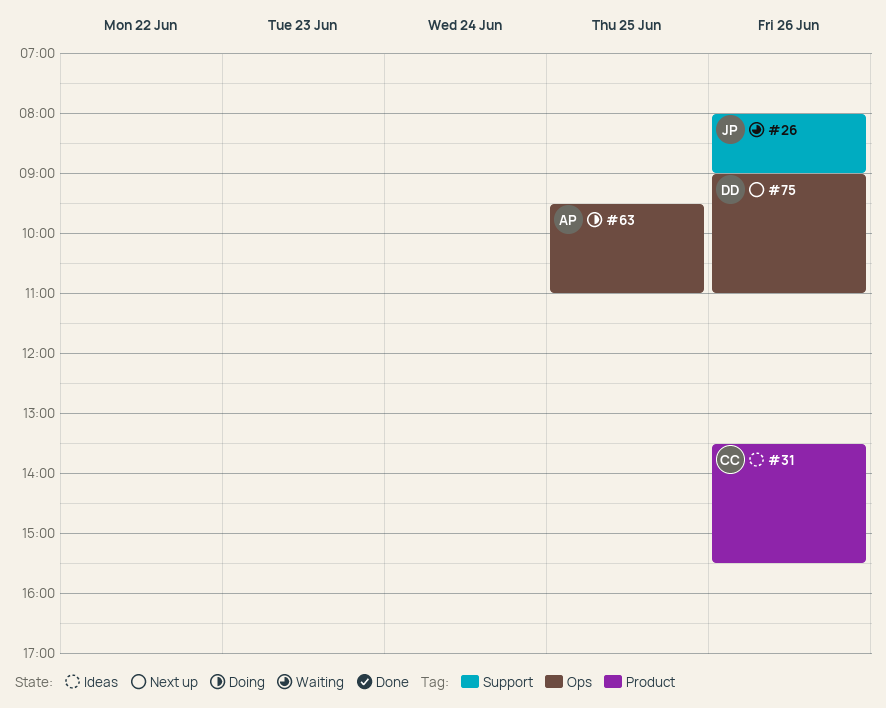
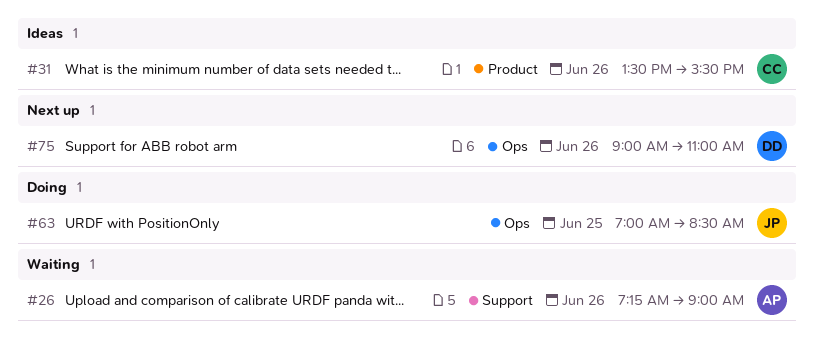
#26, owner: JP -> AP
#26, begins: 08:00 -> 07:15
#63, owner: AP -> JP
#63, begins: 09:30 -> 07:00
#63, ends: 11:00 -> 08:30

